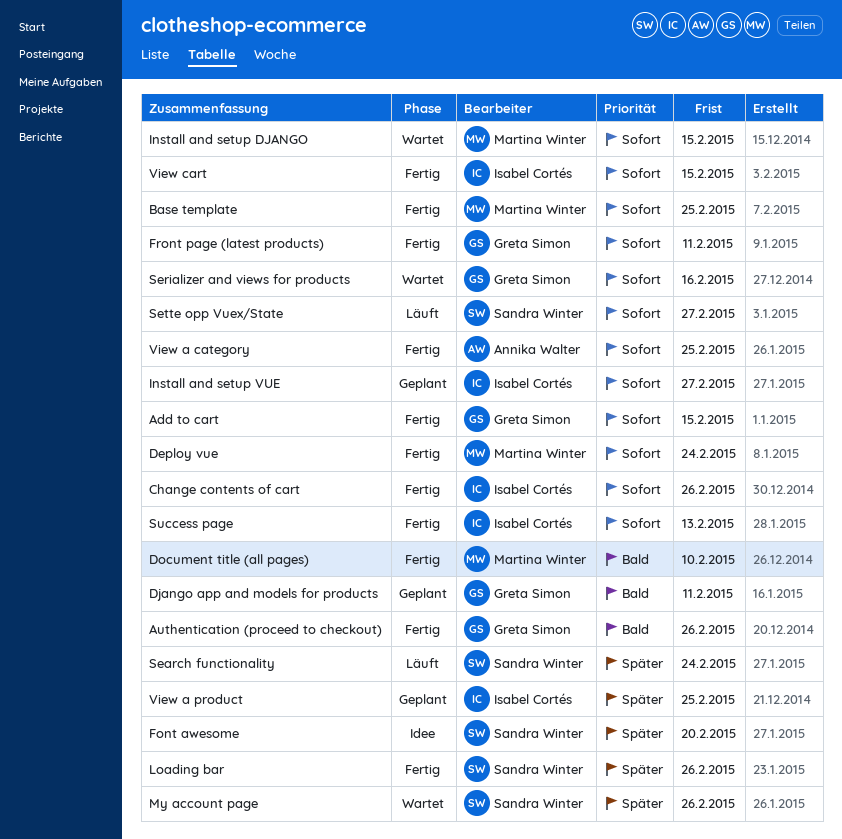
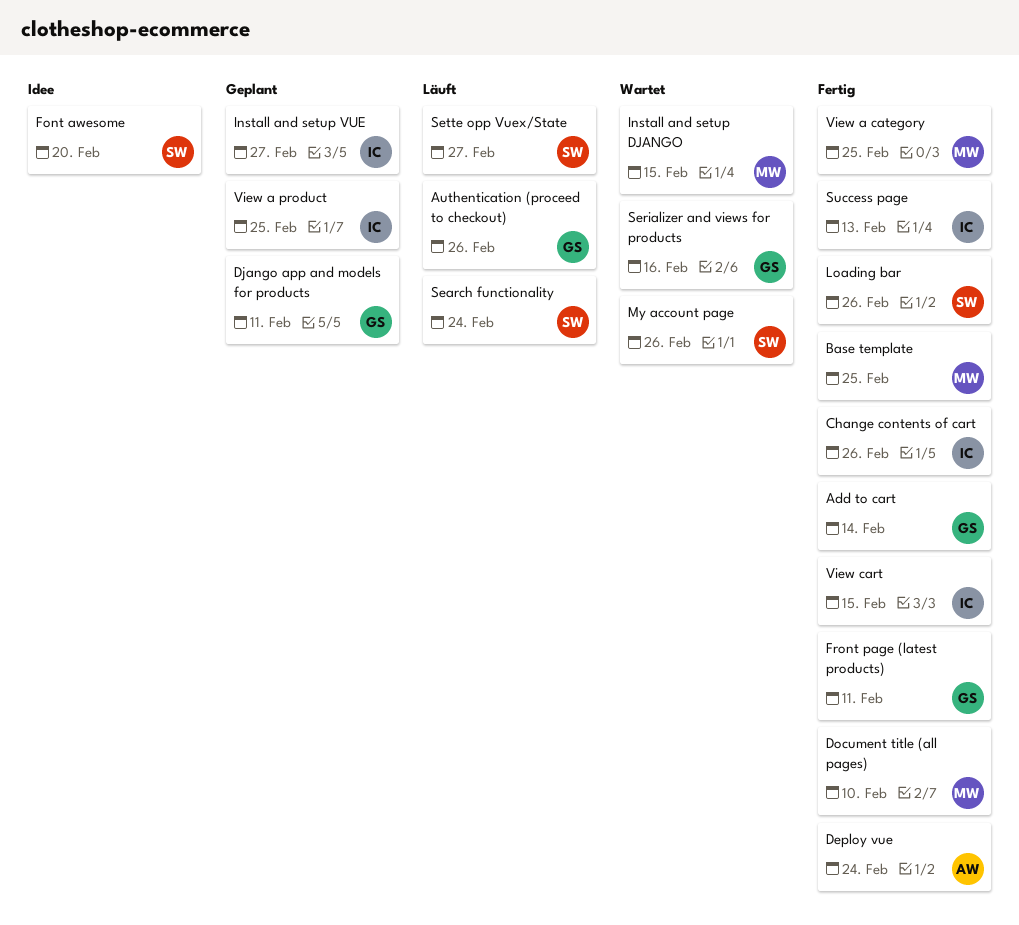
Add to cart, due: Feb 15 -> Feb 14
Authentication (proceed to checkout), status: Fertig -> Läuft
Deploy vue, owner: Martina Winter -> Annika Walter
View a category, owner: Annika Walter -> Martina Winter

